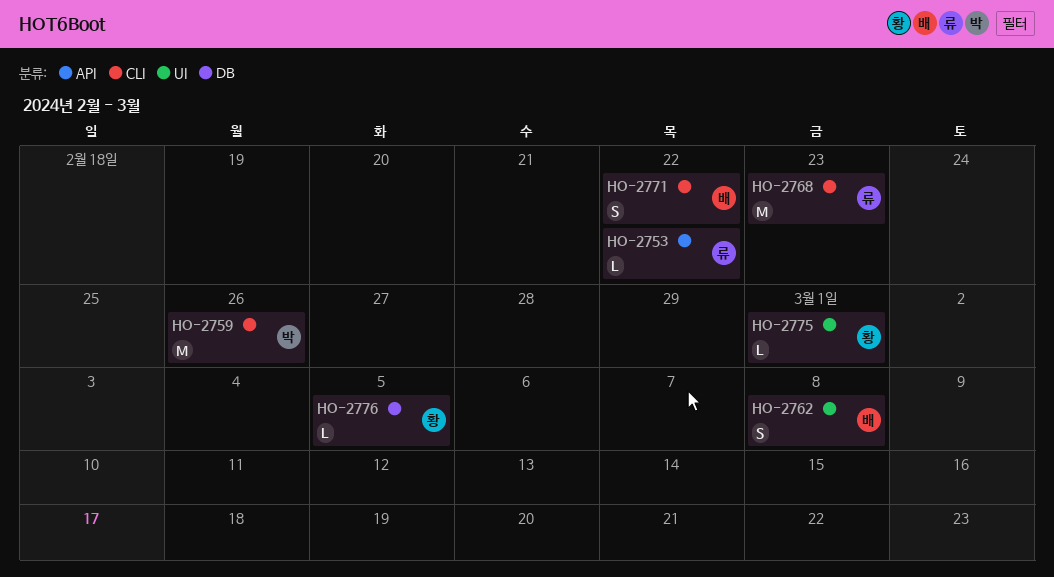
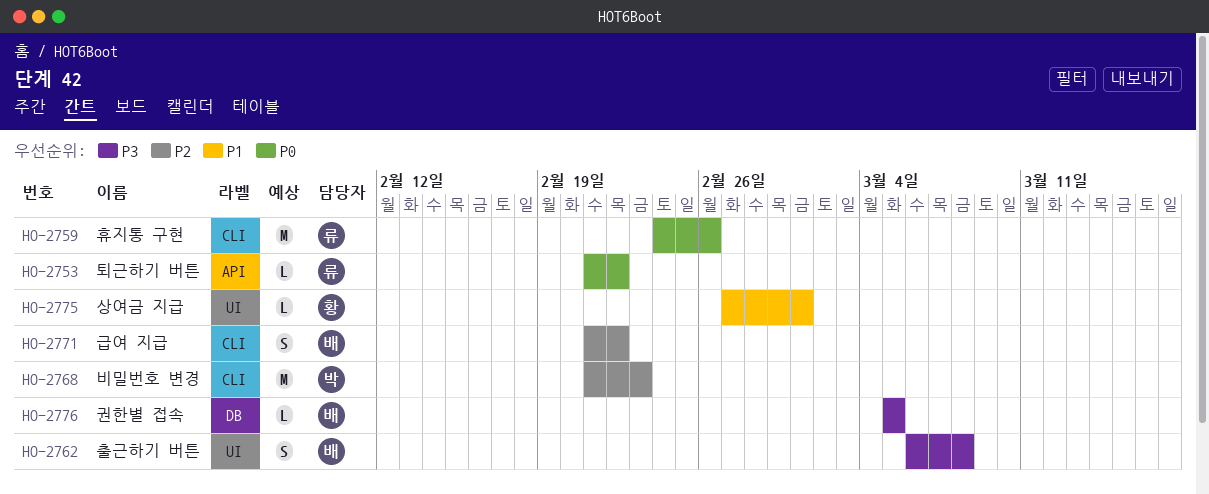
HO-2759, owner: 박 -> 류
HO-2768, owner: 류 -> 박
HO-2776, owner: 황 -> 배

